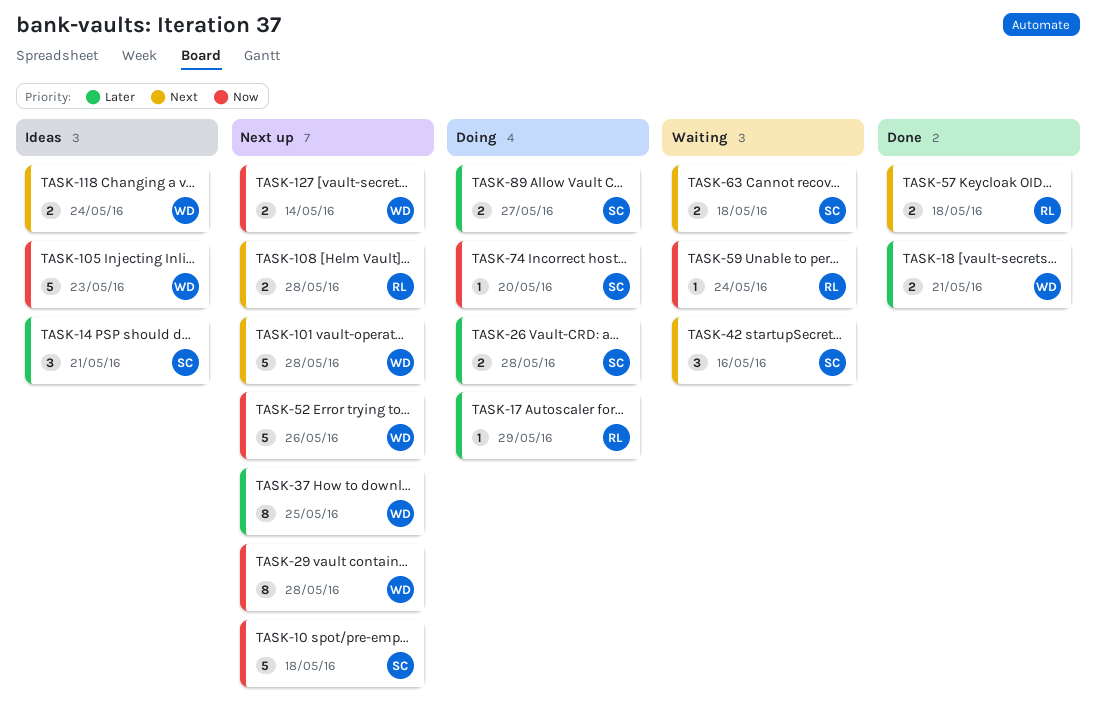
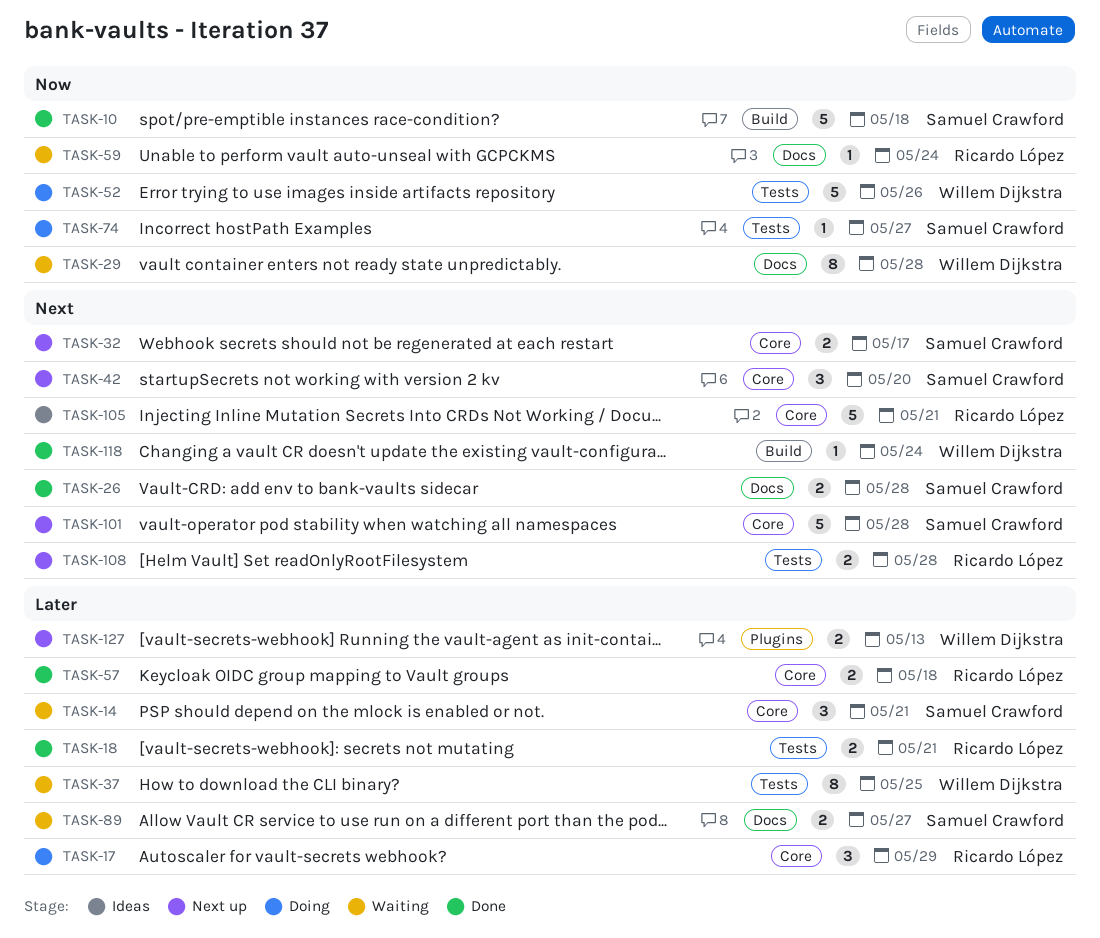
TASK-10, status: Next up -> Done
TASK-14, status: Ideas -> Waiting
TASK-17, estimate: 1 -> 3
TASK-18, owner: Willem Dijkstra -> Ricardo López
TASK-26, status: Doing -> Done
TASK-26, priority: Later -> Next
TASK-29, status: Next up -> Waiting
TASK-32: none -> present
TASK-37, status: Next up -> Waiting
TASK-42, status: Waiting -> Next up
TASK-42, due: May 16 -> May 20
TASK-52, status: Next up -> Doing
TASK-57, priority: Next -> Later
TASK-63: present -> none
TASK-74, due: May 20 -> May 27
TASK-89, status: Doing -> Waiting
TASK-101, owner: Willem Dijkstra -> Samuel Crawford
TASK-105, owner: Willem Dijkstra -> Ricardo López
TASK-105, priority: Now -> Next
TASK-105, due: May 23 -> May 21
TASK-118, status: Ideas -> Done
TASK-118, estimate: 2 -> 1
TASK-127, priority: Now -> Later
TASK-127, due: May 14 -> May 13

